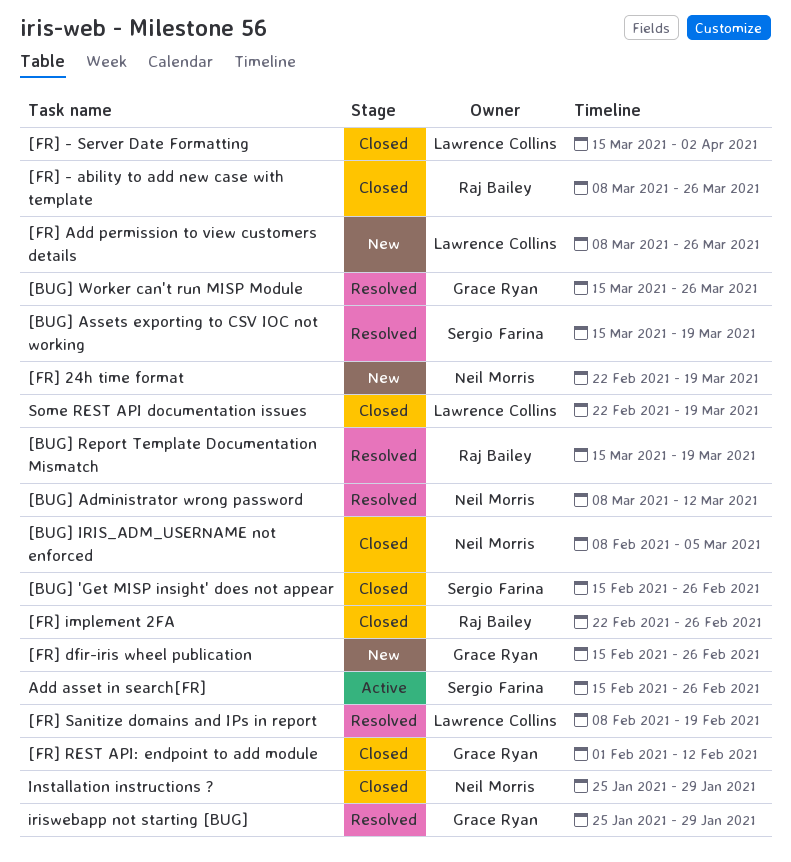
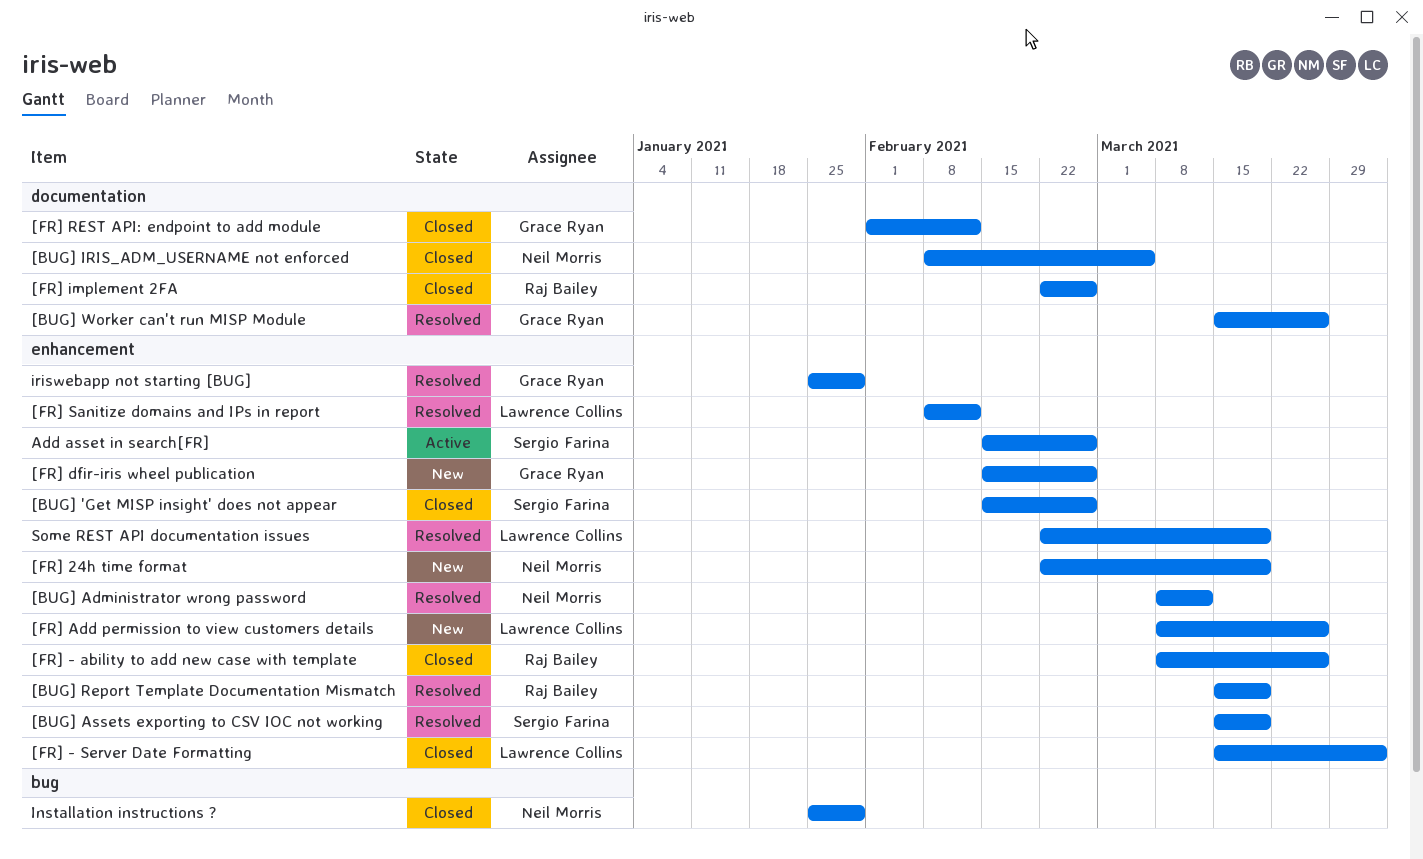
[FR] Sanitize domains and IPs in report, due: Feb 19 -> Feb 12
Some REST API documentation issues, status: Closed -> Resolved

